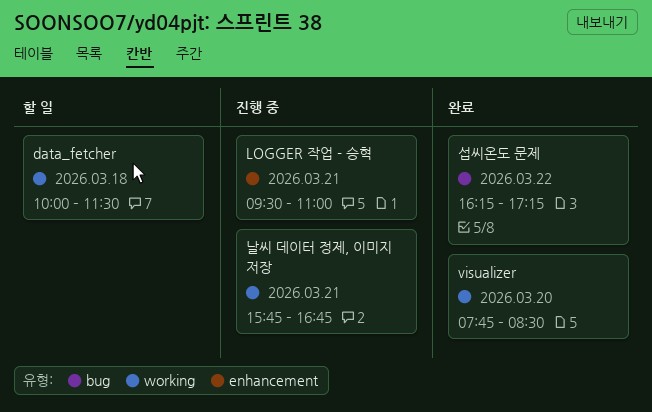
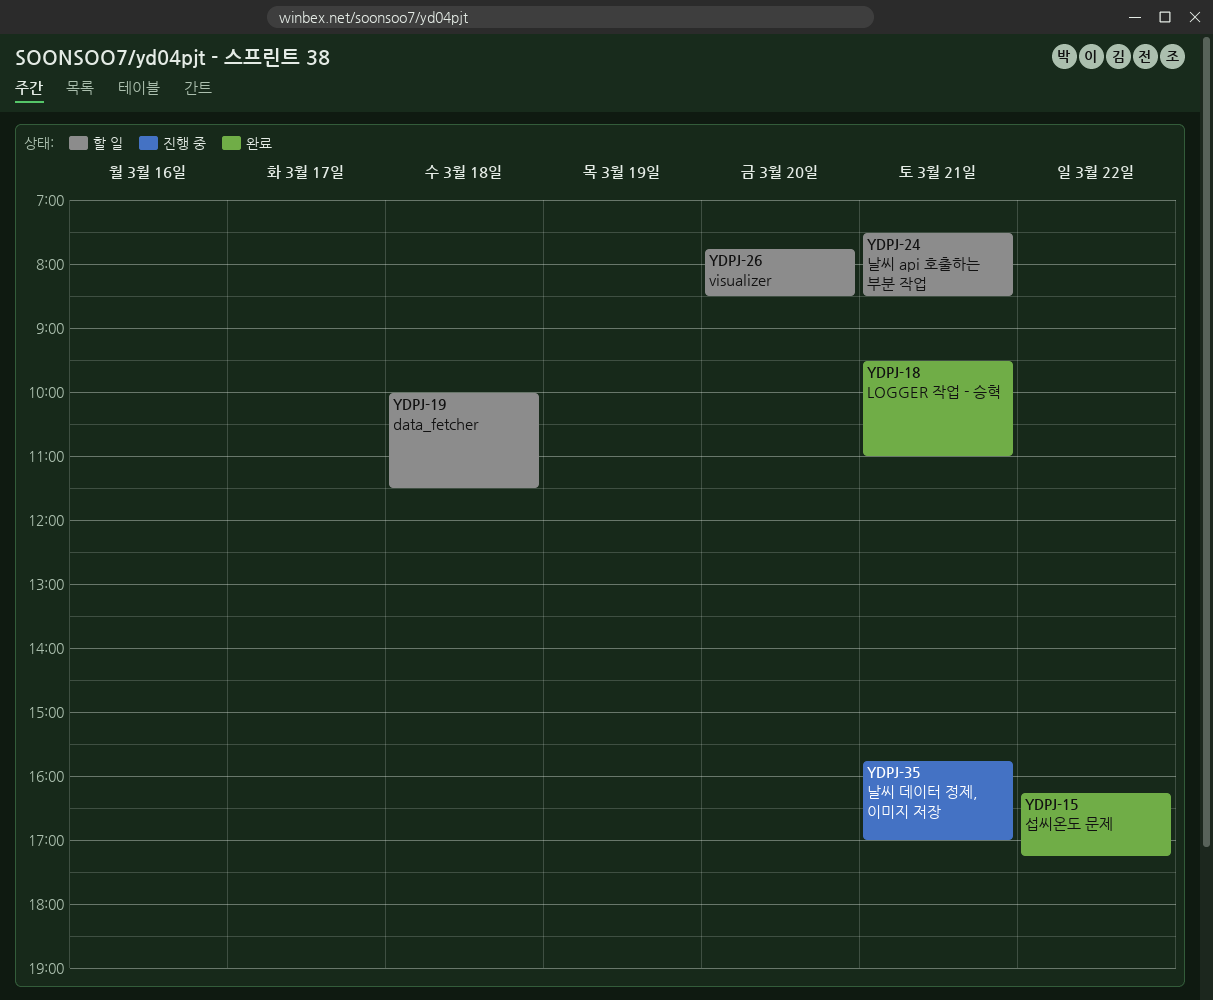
LOGGER 작업 - 승혁, status: 진행 중 -> 완료
visualizer, status: 완료 -> 할 일
날씨 api 호출하는 부분 작업: none -> present
날씨 데이터 정제, 이미지 저장, ends: 16:45 -> 17:00

